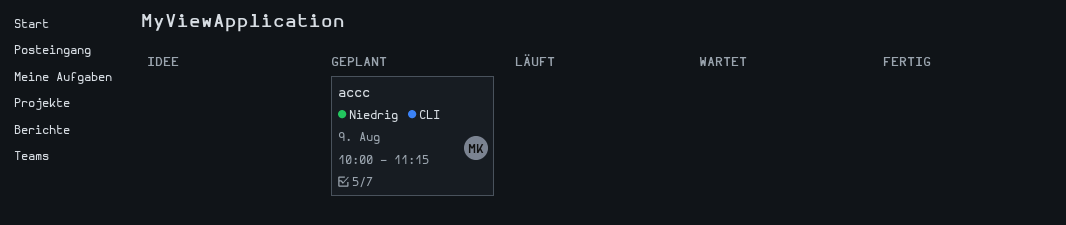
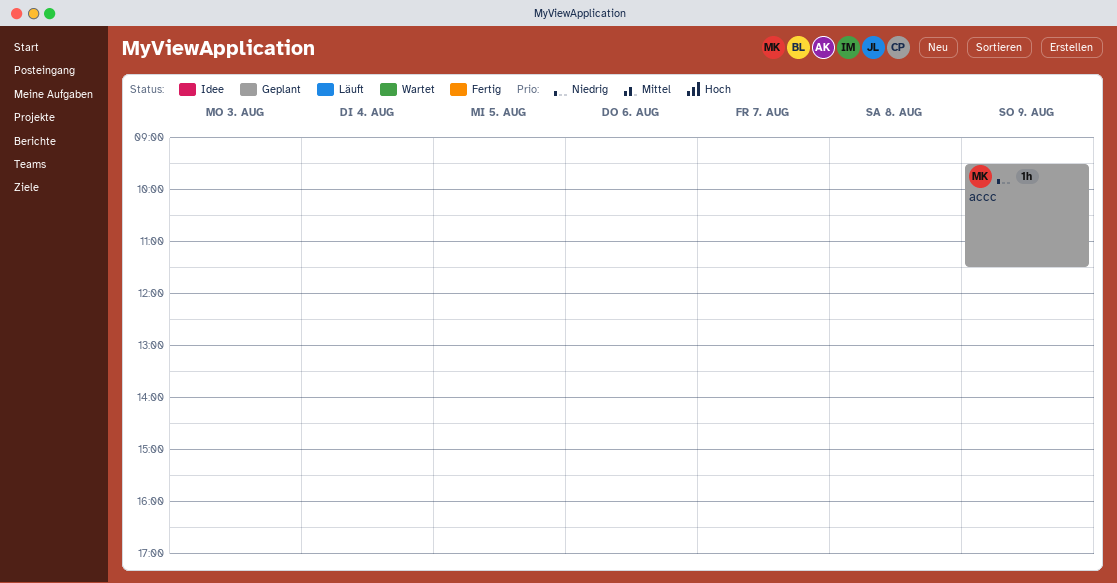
accc, begins: 10:00 -> 09:30
accc, ends: 11:15 -> 11:30

